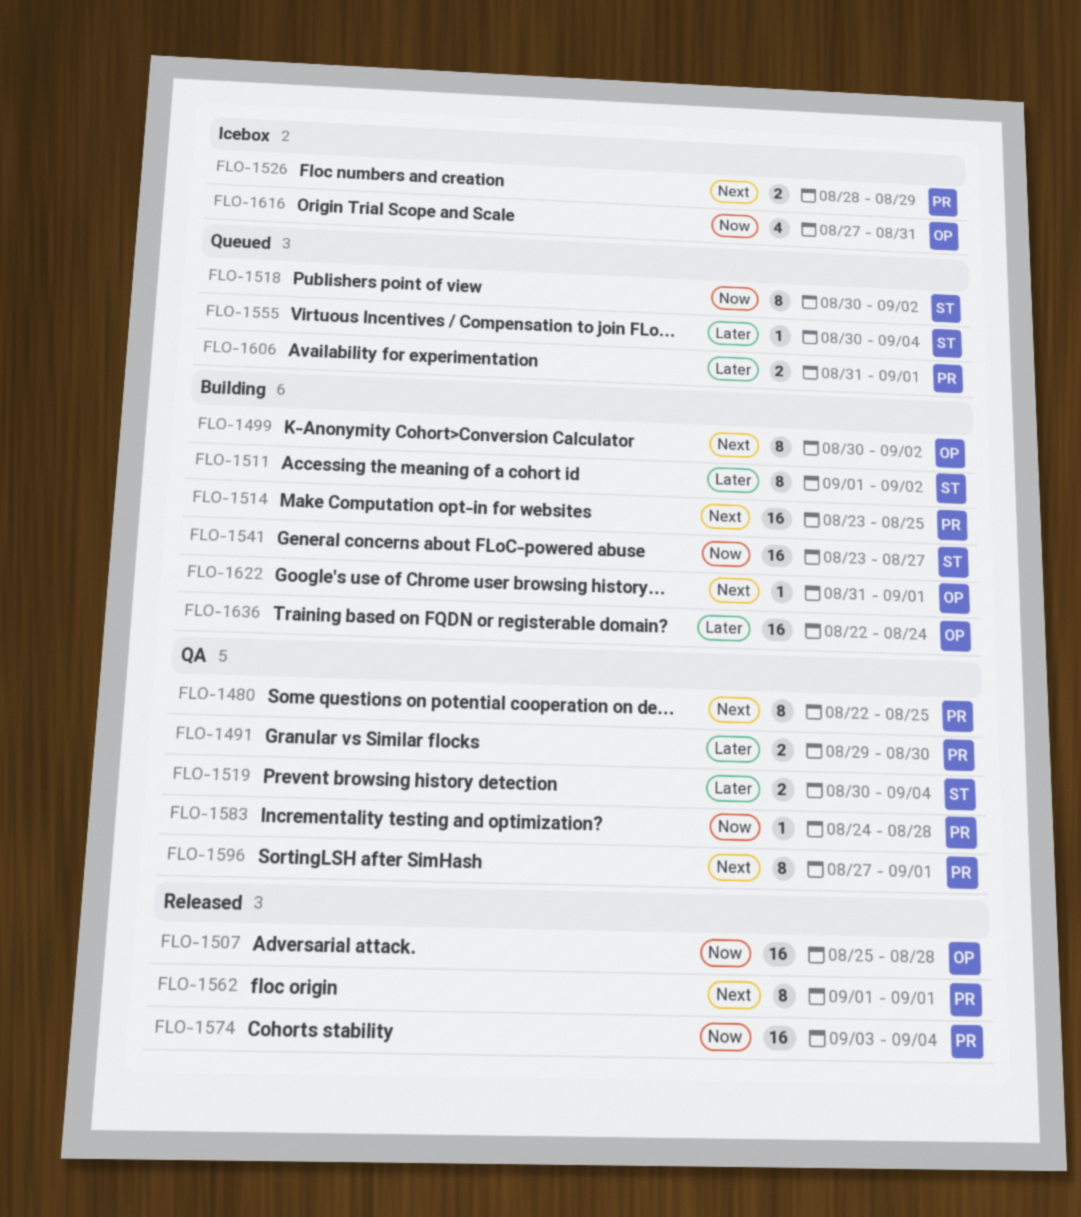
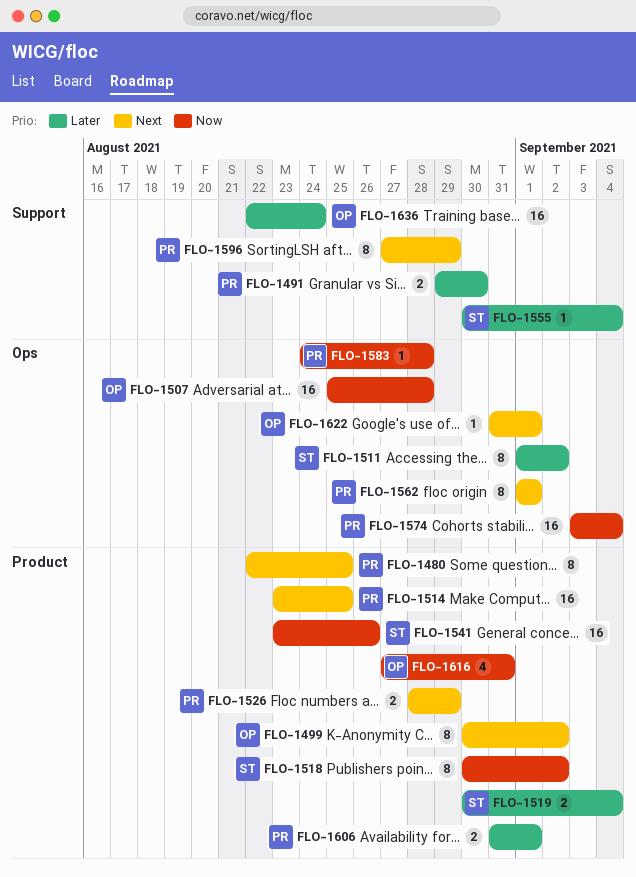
FLO-1541, due: Aug 27 -> Aug 26
FLO-1596, due: Sep 1 -> Aug 29

